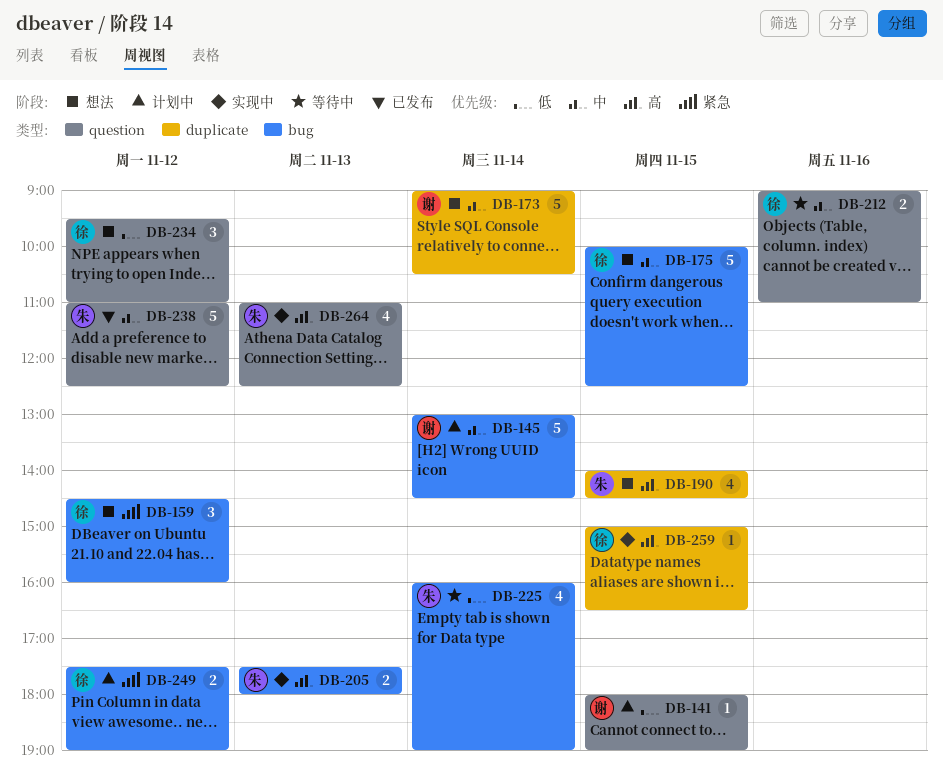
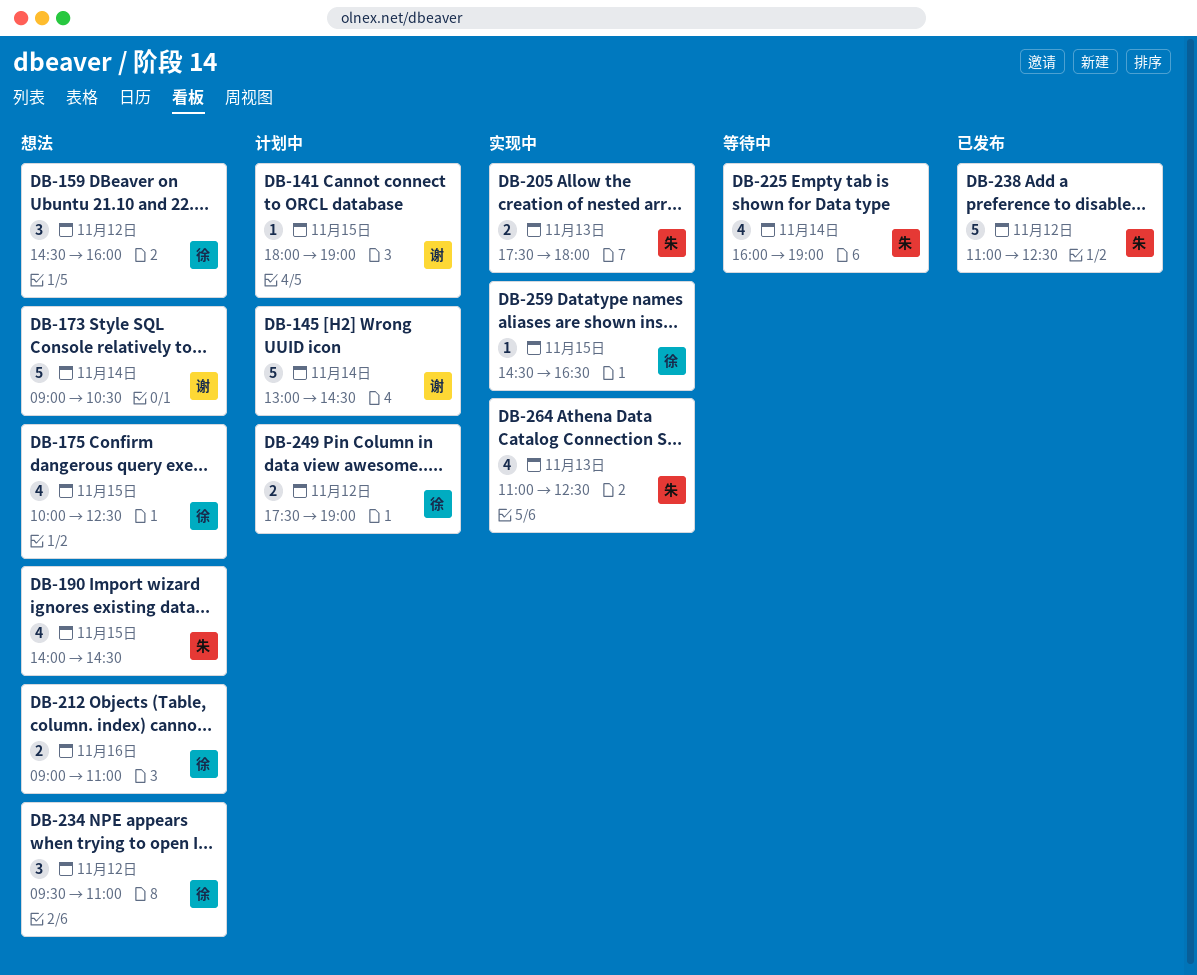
DB-175, estimate: 5 -> 4
DB-212, status: 等待中 -> 想法
DB-259, begins: 15:00 -> 14:30

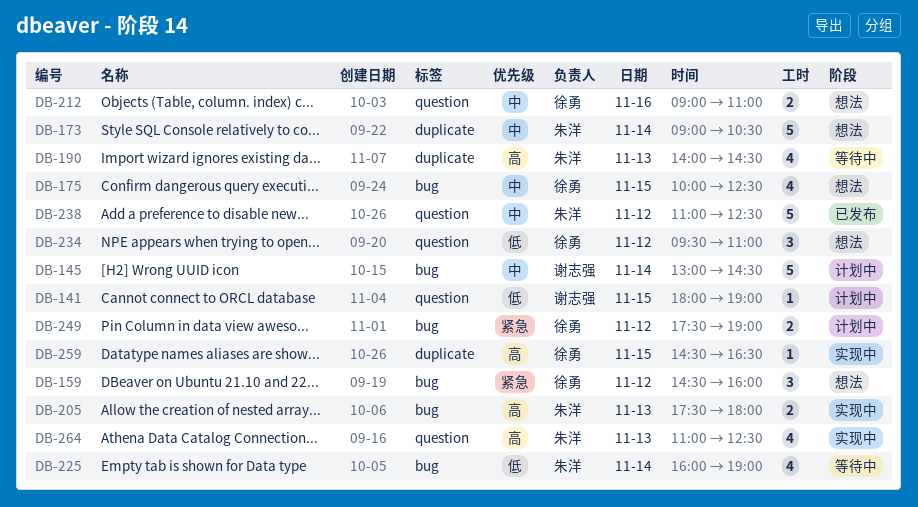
DB-173, owner: 谢志强 -> 朱洋
DB-190, status: 想法 -> 等待中
DB-190, day: Nov 15 -> Nov 13

